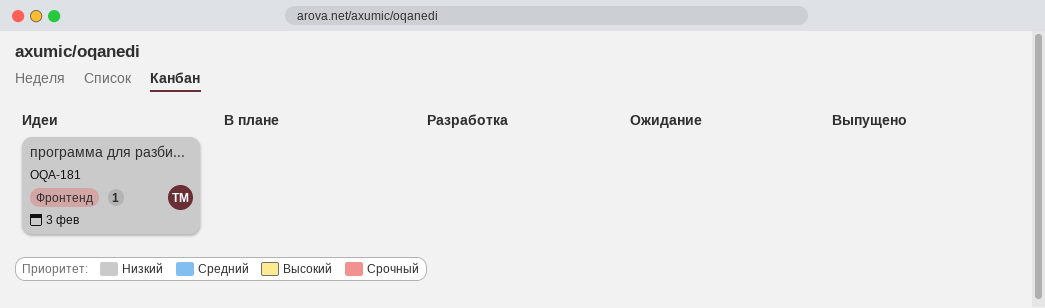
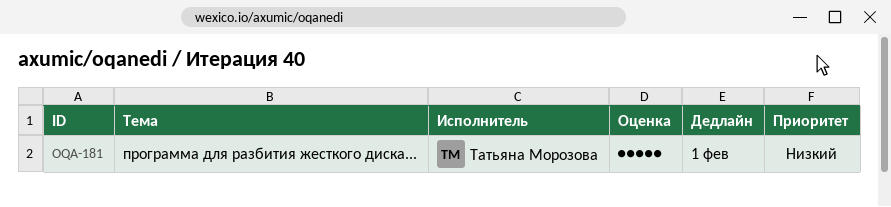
OQA-181, estimate: 1 -> 5
OQA-181, due: Feb 3 -> Feb 1

